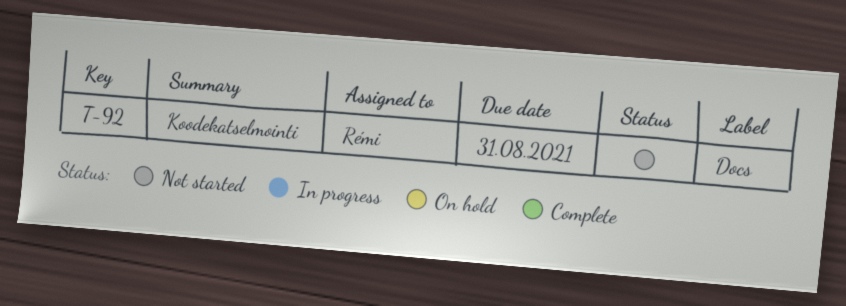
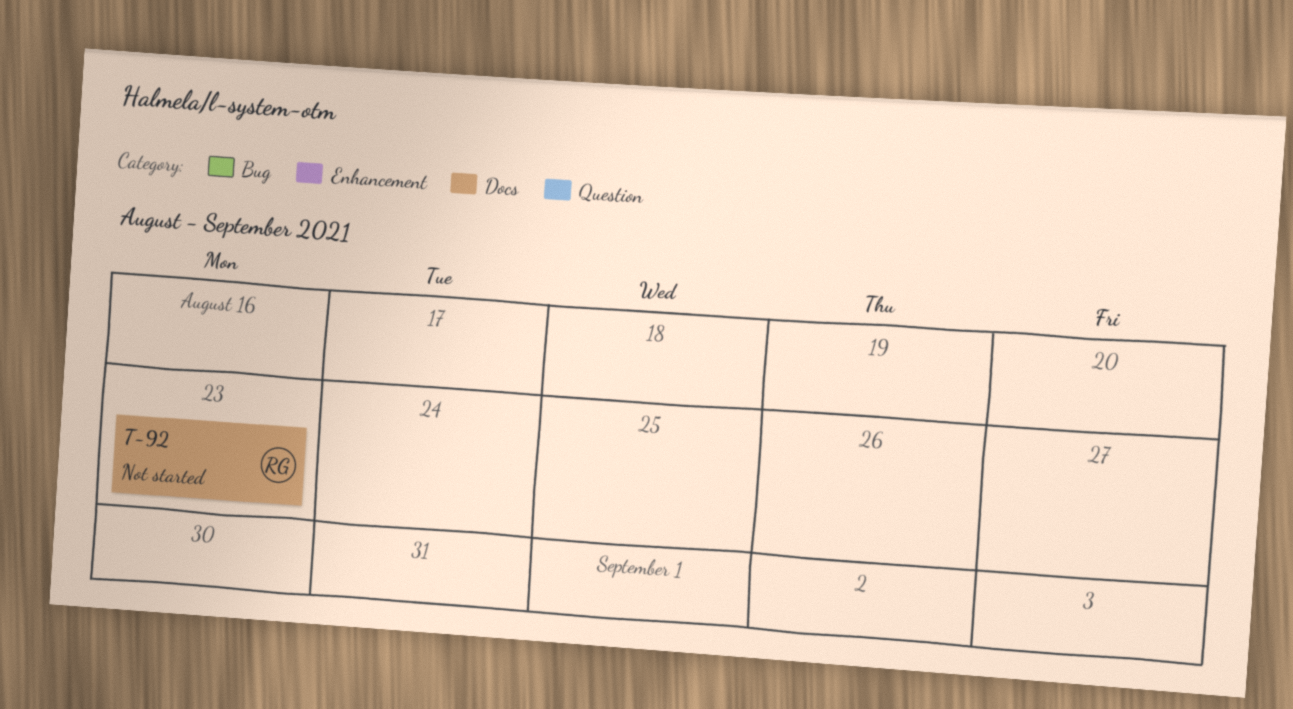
T-92, due: Aug 31 -> Aug 23

